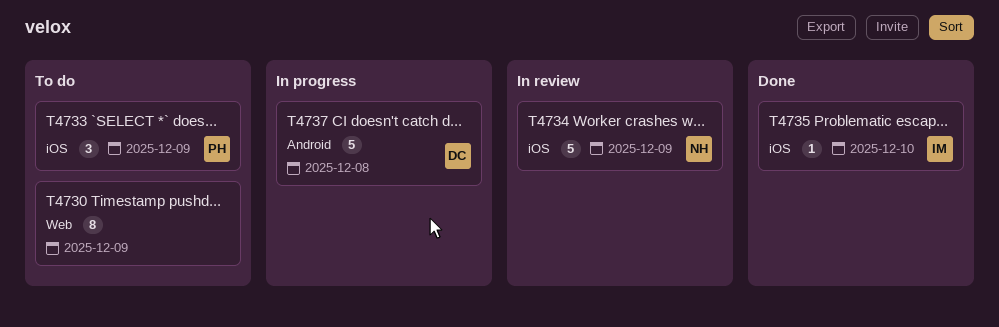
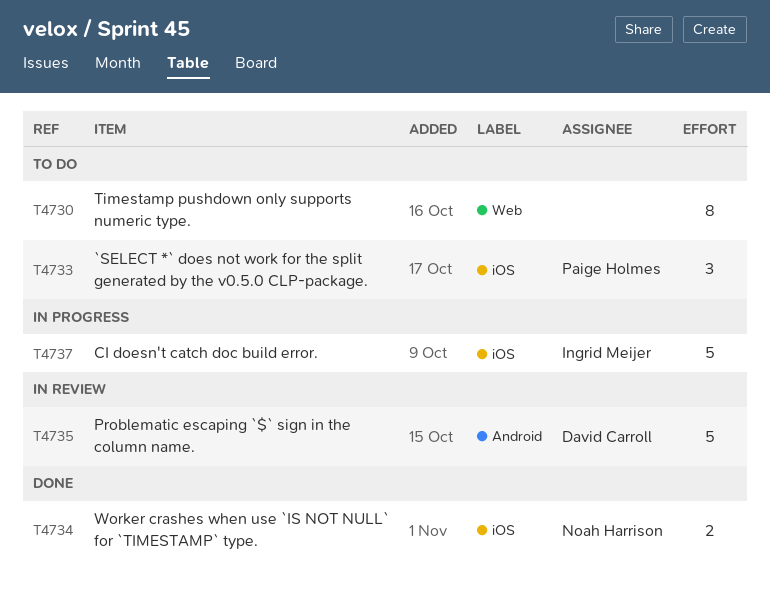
T4734, status: In review -> Done
T4734, estimate: 5 -> 2
T4735, status: Done -> In review
T4735, owner: Ingrid Meijer -> David Carroll
T4735, label: iOS -> Android
T4735, estimate: 1 -> 5
T4737, owner: David Carroll -> Ingrid Meijer
T4737, label: Android -> iOS

